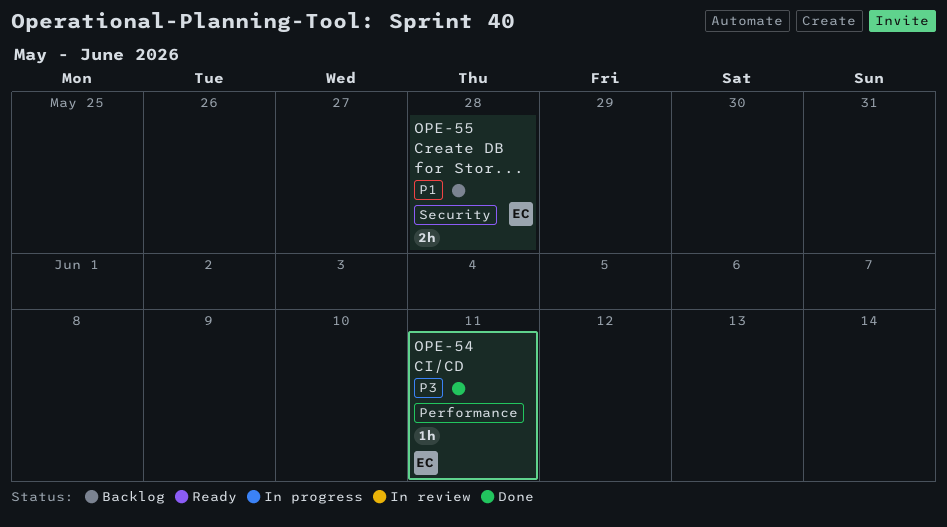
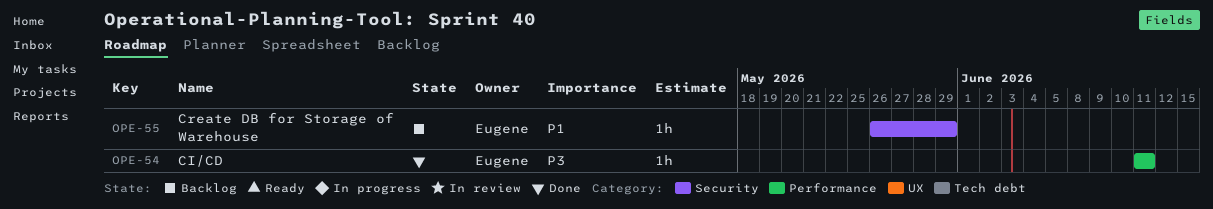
OPE-55, estimate: 2h -> 1h
OPE-55, due: May 28 -> May 29

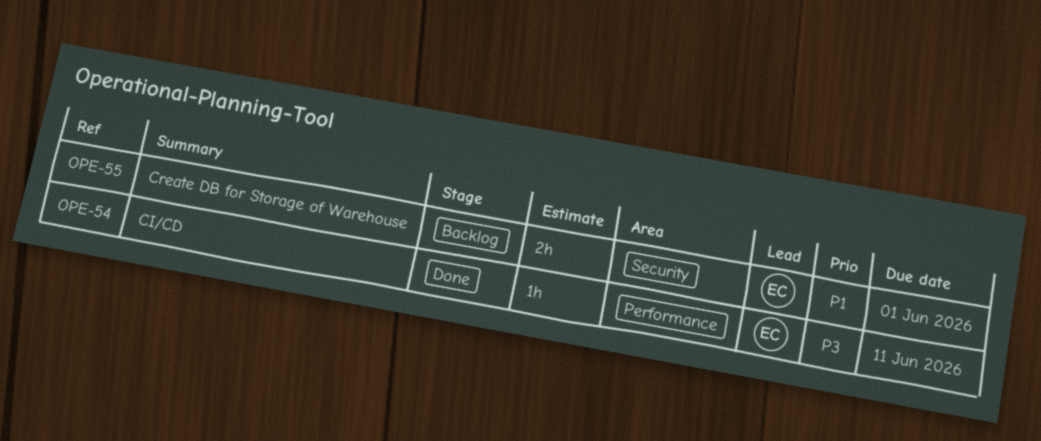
OPE-55, estimate: 1h -> 2h
OPE-55, due: May 29 -> Jun 1

